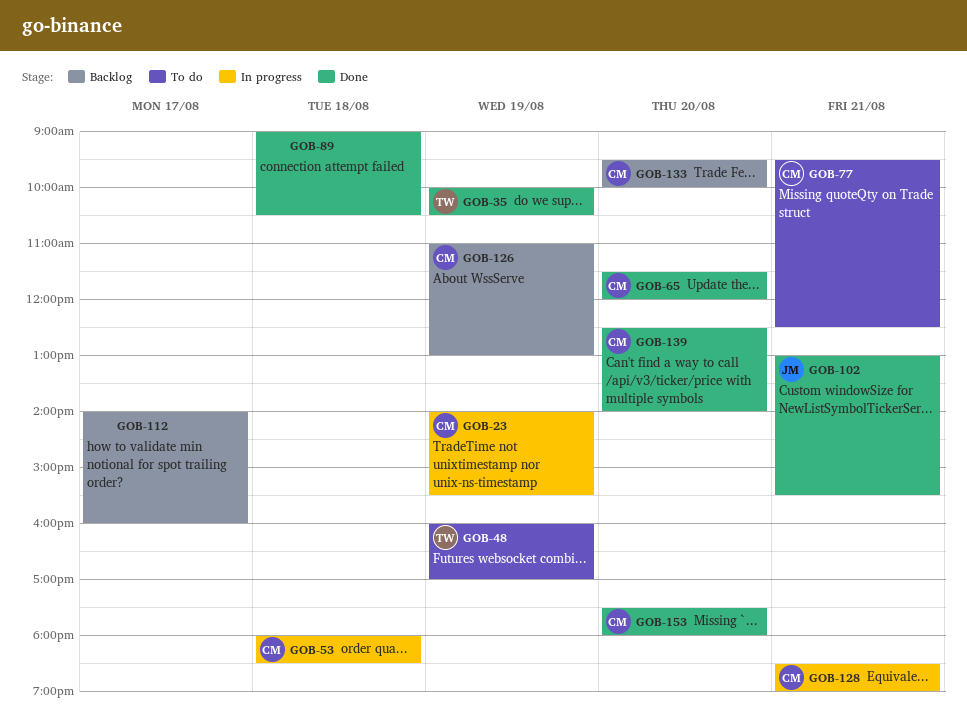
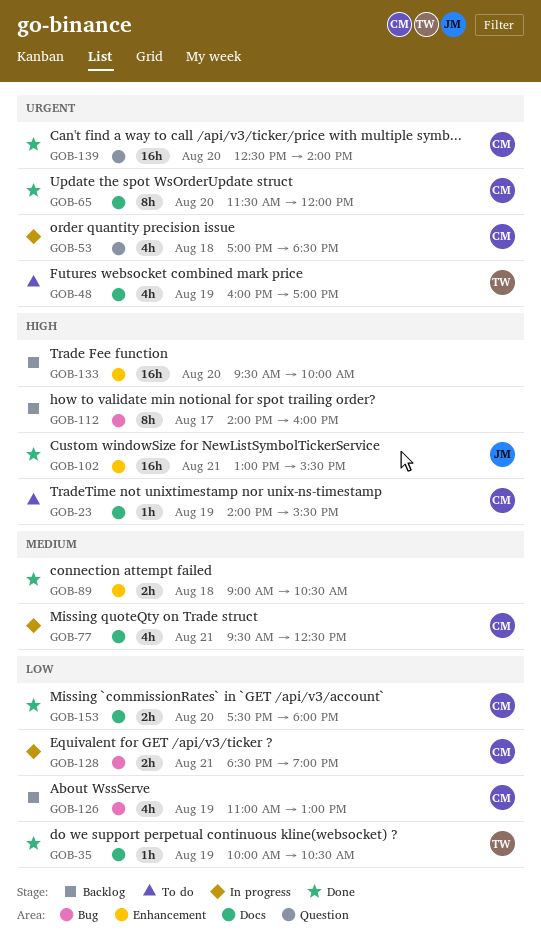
GOB-23, status: In progress -> To do
GOB-53, begins: 18:00 -> 17:00
GOB-77, status: To do -> In progress
GOB-133, owner: CM -> none

